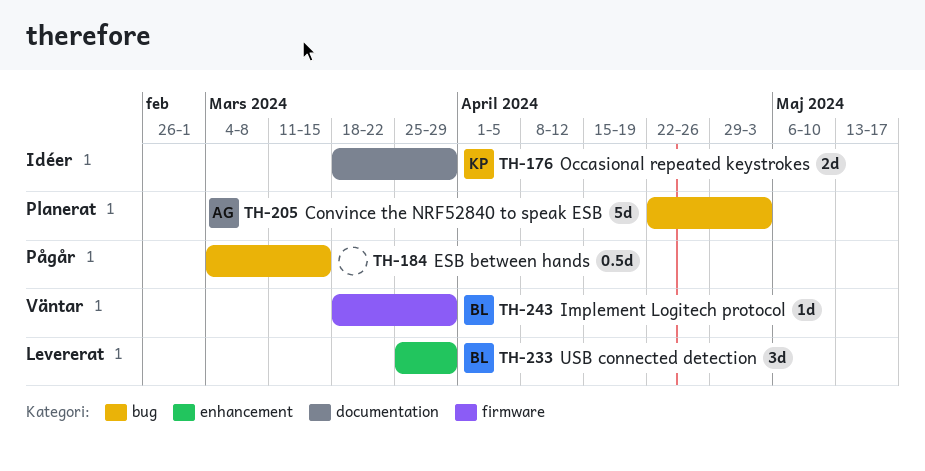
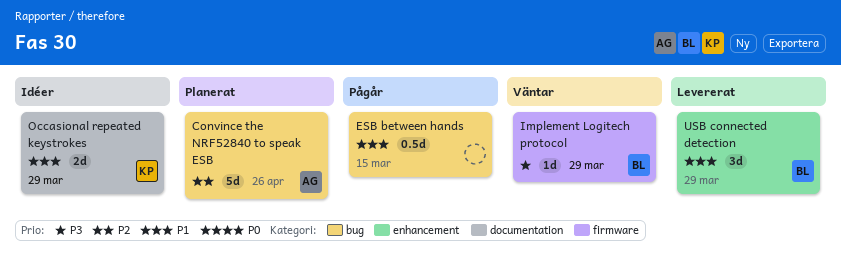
Convince the NRF52840 to speak ESB, due: May 3 -> Apr 26

